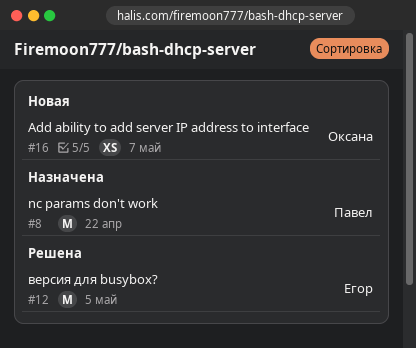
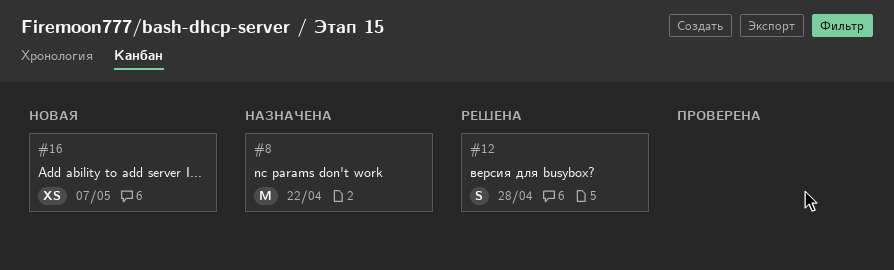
#12, estimate: M -> S
#12, due: May 5 -> Apr 28

